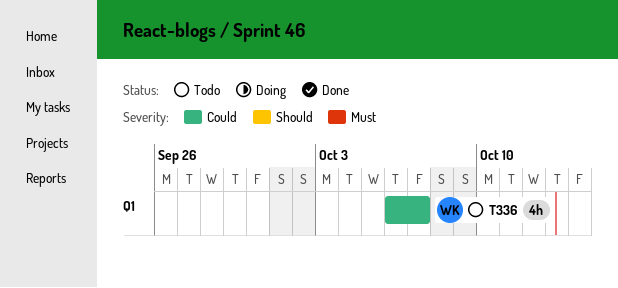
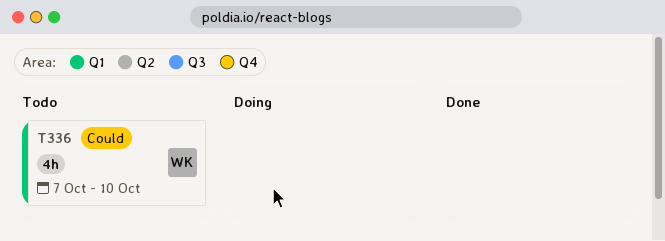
T336, start: Oct 6 -> Oct 7
T336, due: Oct 7 -> Oct 10

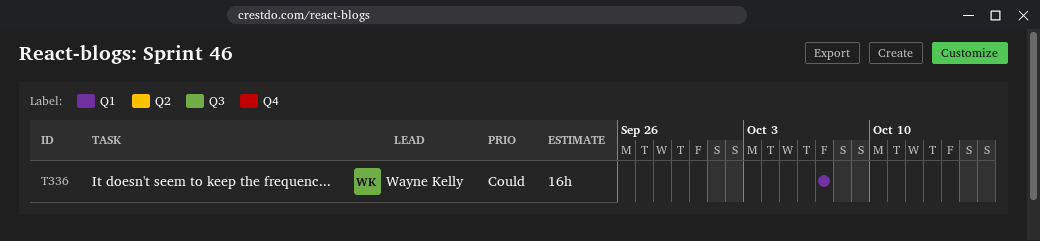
T336, estimate: 4h -> 16h
T336, due: Oct 10 -> Oct 7

